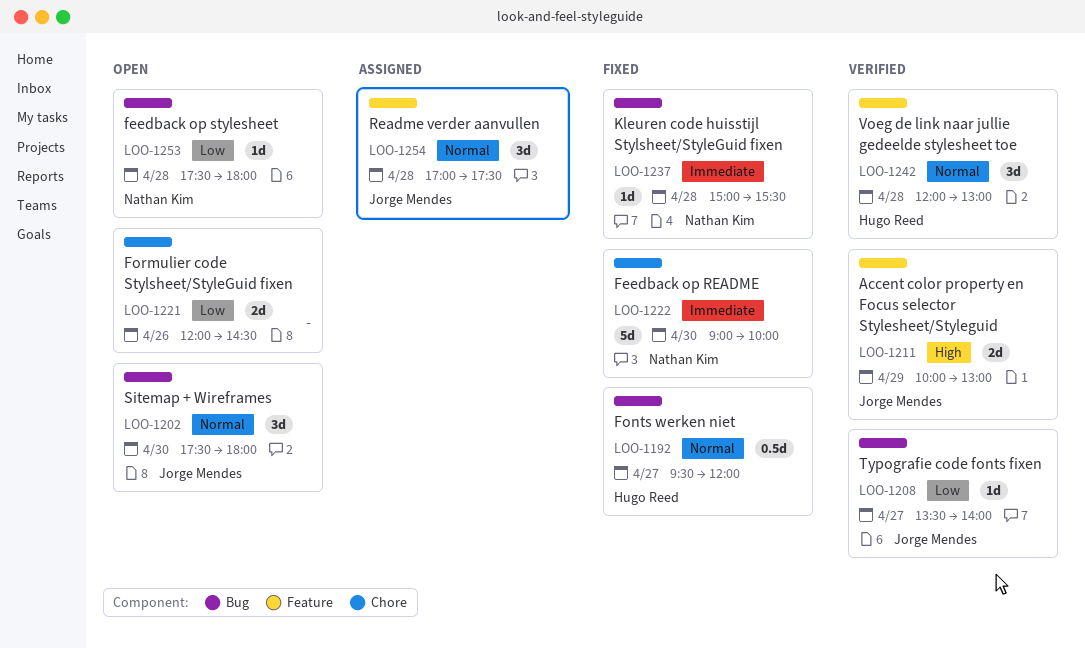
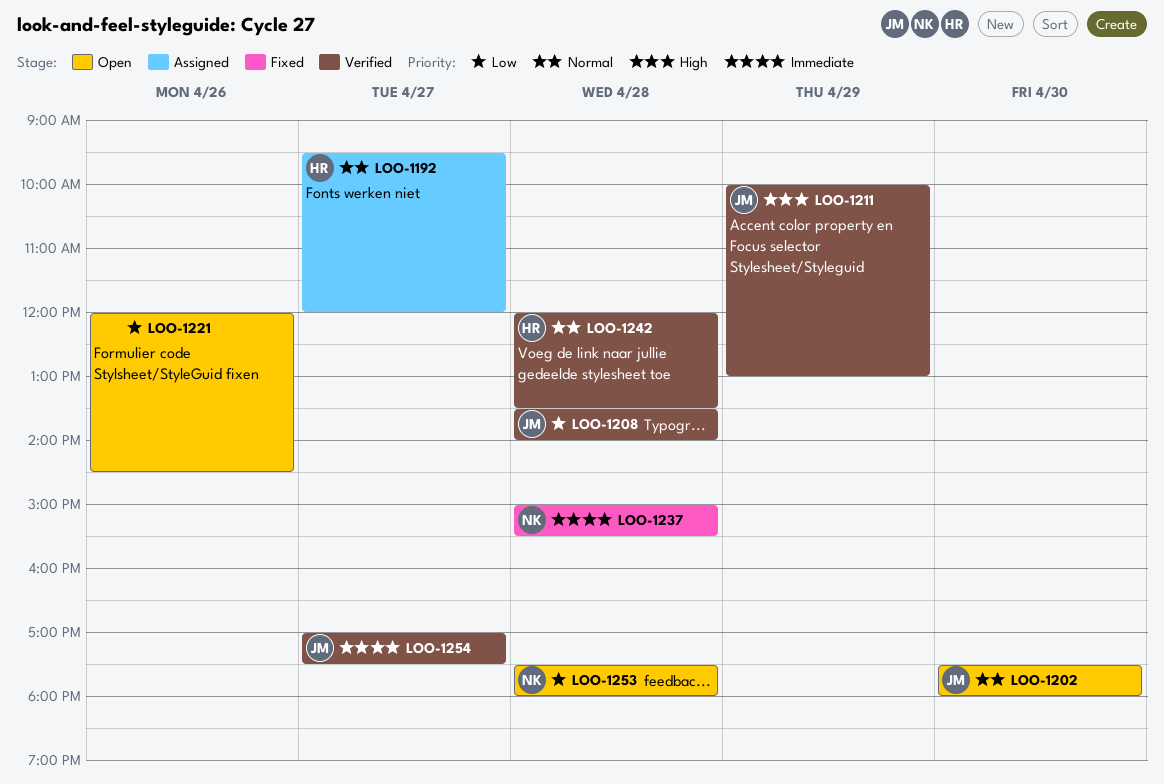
LOO-1192, status: Fixed -> Assigned
LOO-1208, day: Apr 27 -> Apr 28
LOO-1222: present -> none
LOO-1242, ends: 13:00 -> 13:30
LOO-1254, status: Assigned -> Verified
LOO-1254, priority: Normal -> Immediate
LOO-1254, day: Apr 28 -> Apr 27

